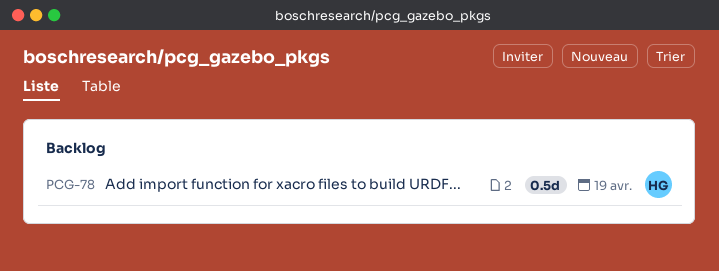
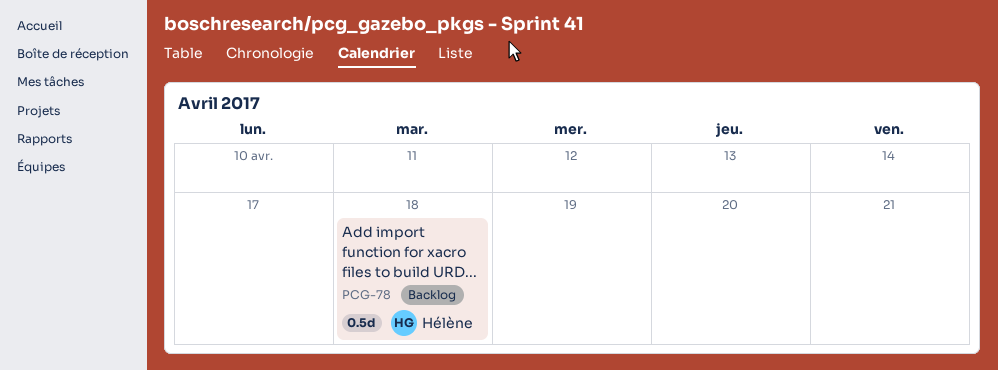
PCG-78, due: Apr 19 -> Apr 18

